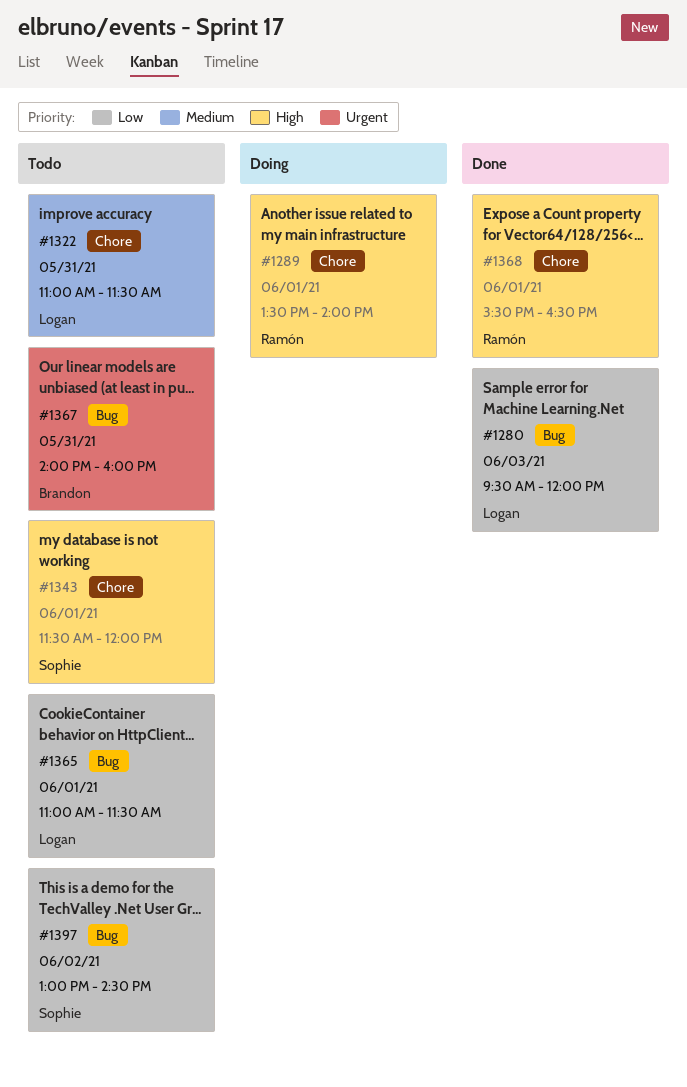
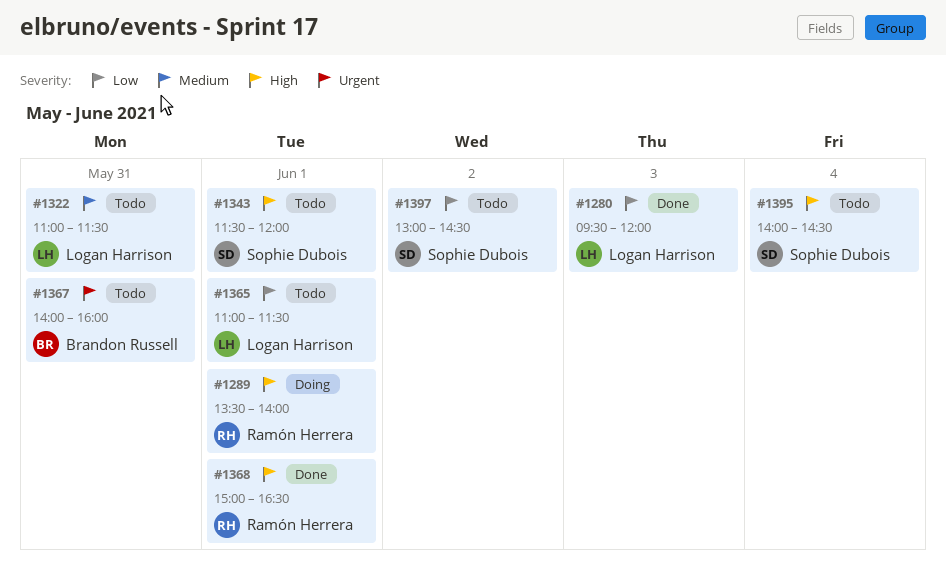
#1368, begins: 15:30 -> 15:00
#1395: none -> present

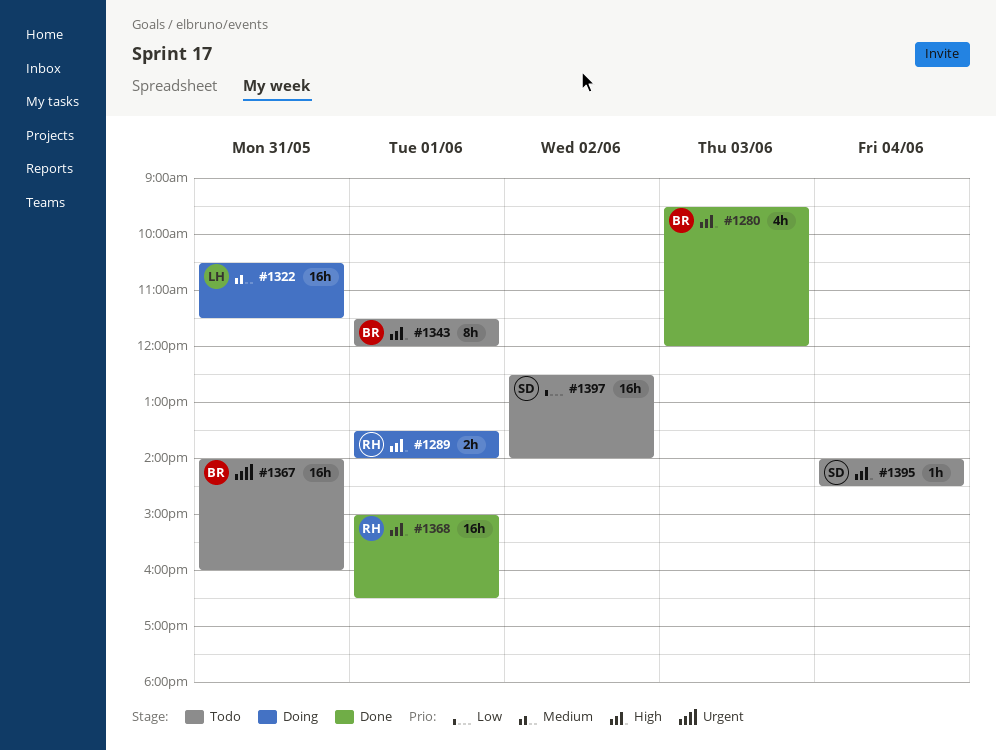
#1280, owner: Logan Harrison -> Brandon Russell
#1280, priority: Low -> High
#1322, status: Todo -> Doing
#1322, begins: 11:00 -> 10:30
#1343, owner: Sophie Dubois -> Brandon Russell
#1365: present -> none
#1397, begins: 13:00 -> 12:30
#1397, ends: 14:30 -> 14:00

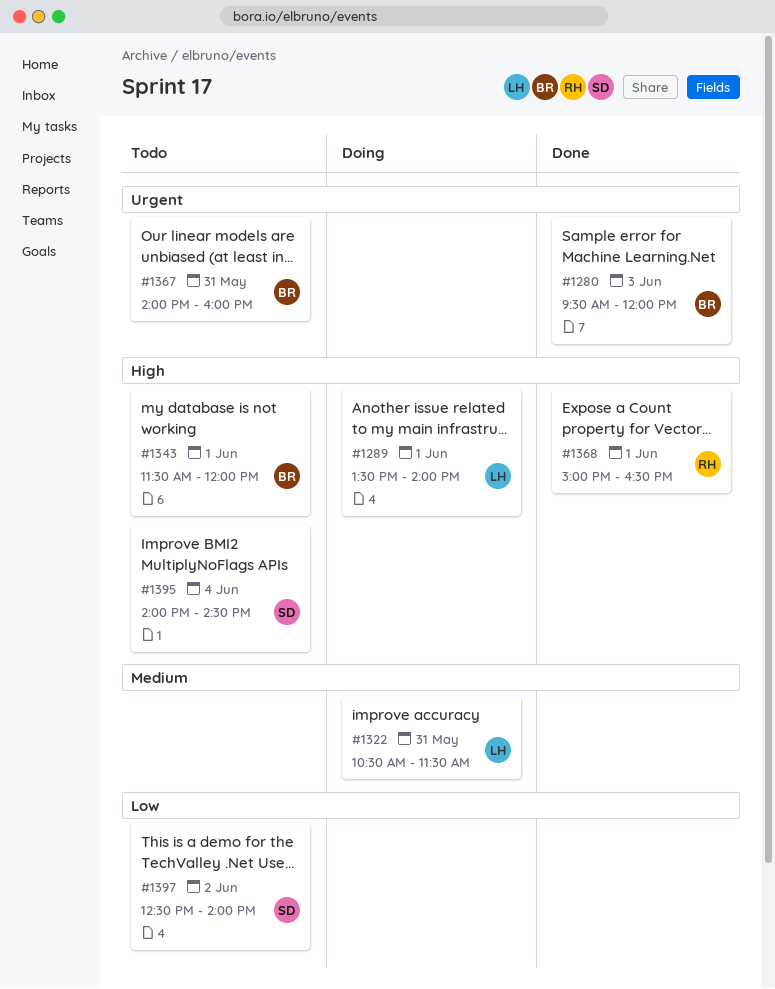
#1280, priority: High -> Urgent
#1289, owner: RH -> LH

